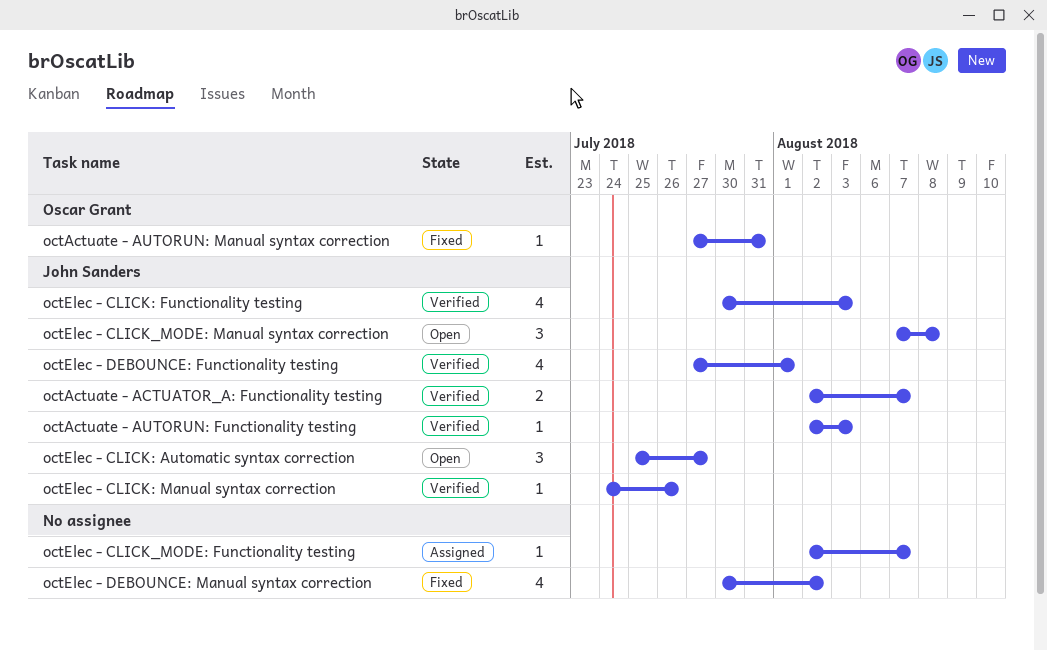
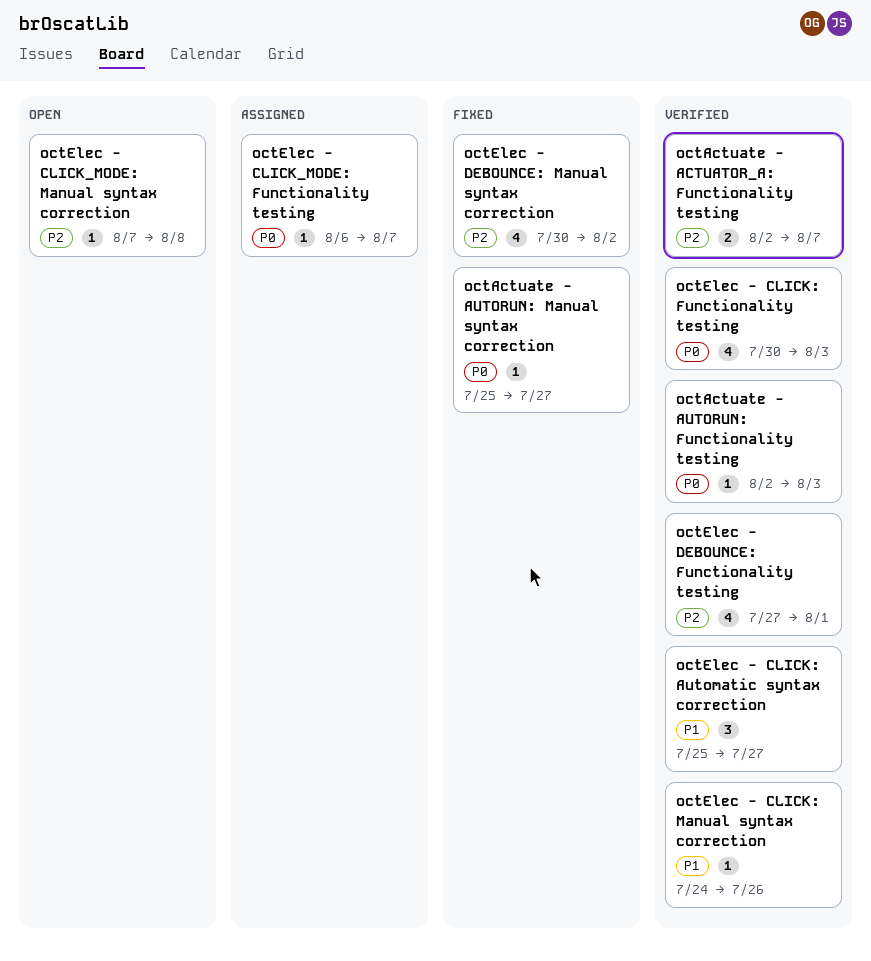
octActuate - AUTORUN: Manual syntax correction, start: Jul 27 -> Jul 25
octActuate - AUTORUN: Manual syntax correction, due: Jul 31 -> Jul 27
octElec - CLICK: Automatic syntax correction, status: Open -> Verified
octElec - CLICK_MODE: Functionality testing, start: Aug 2 -> Aug 6
octElec - CLICK_MODE: Manual syntax correction, estimate: 3 -> 1

